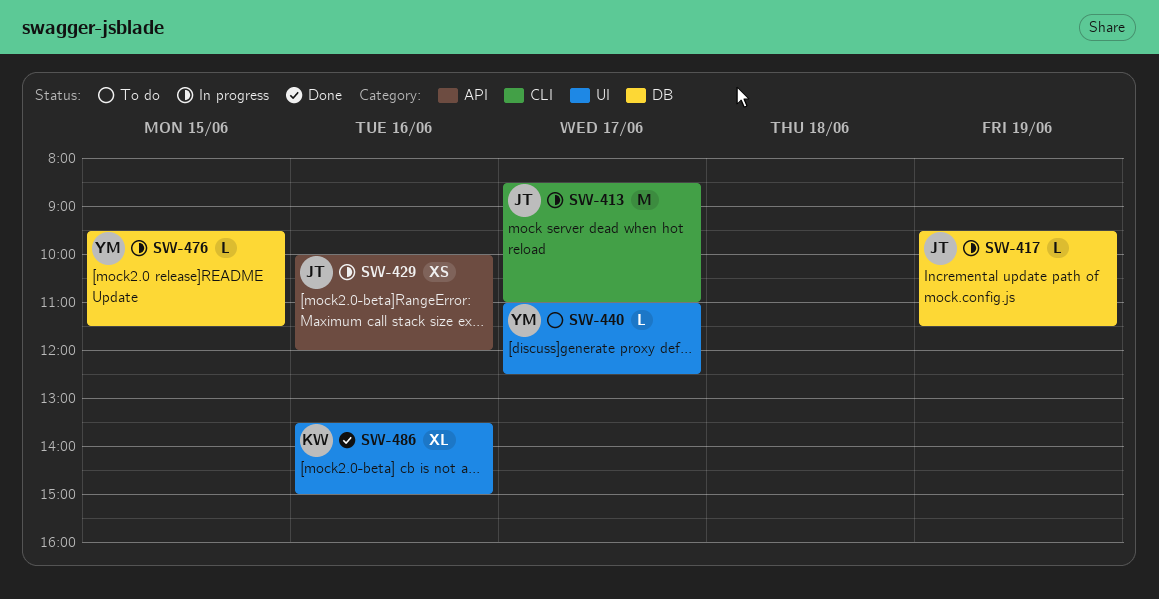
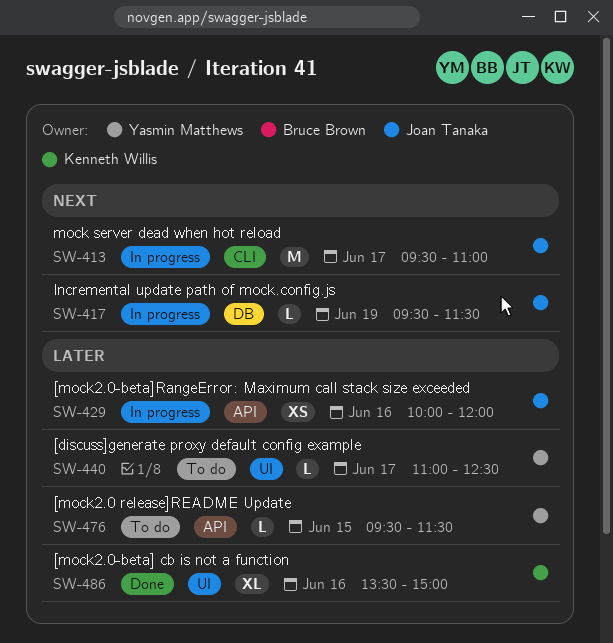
SW-413, begins: 08:30 -> 09:30
SW-476, status: In progress -> To do
SW-476, label: DB -> API

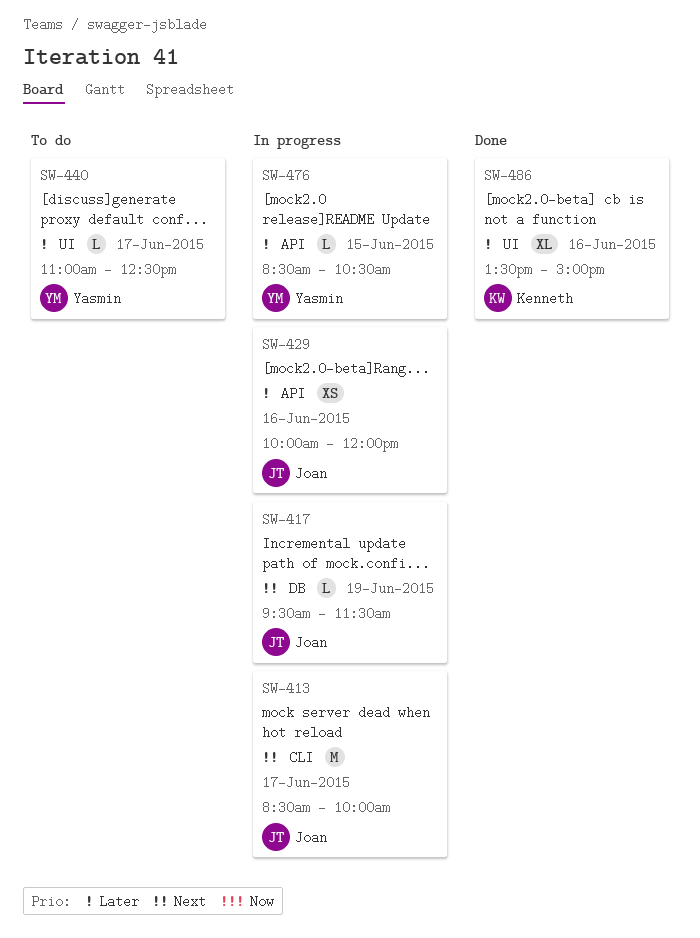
SW-413, begins: 09:30 -> 08:30
SW-413, ends: 11:00 -> 10:00
SW-476, status: To do -> In progress
SW-476, begins: 09:30 -> 08:30
SW-476, ends: 11:30 -> 10:30

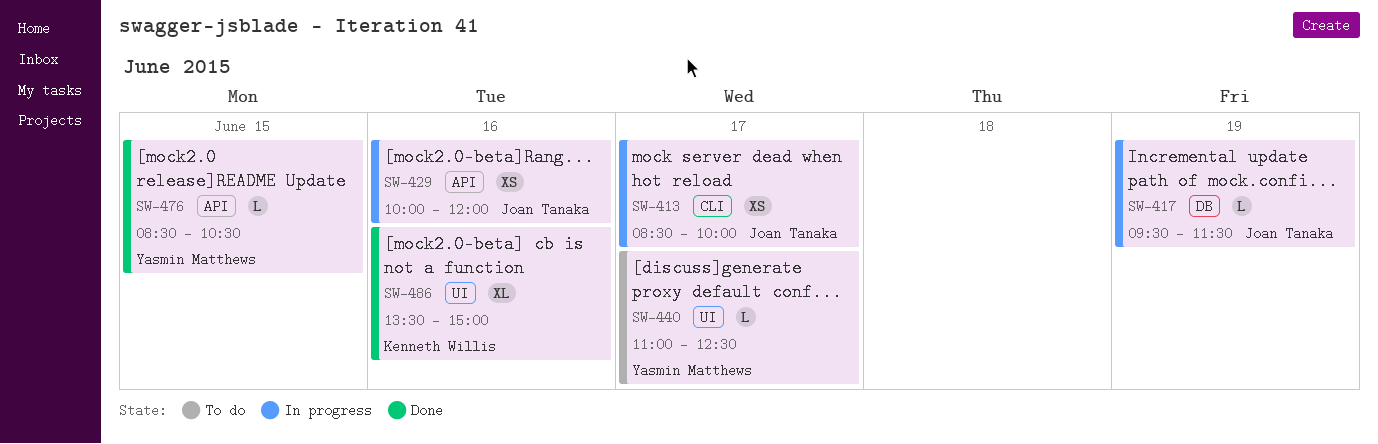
SW-413, estimate: M -> XS
SW-476, status: In progress -> Done

